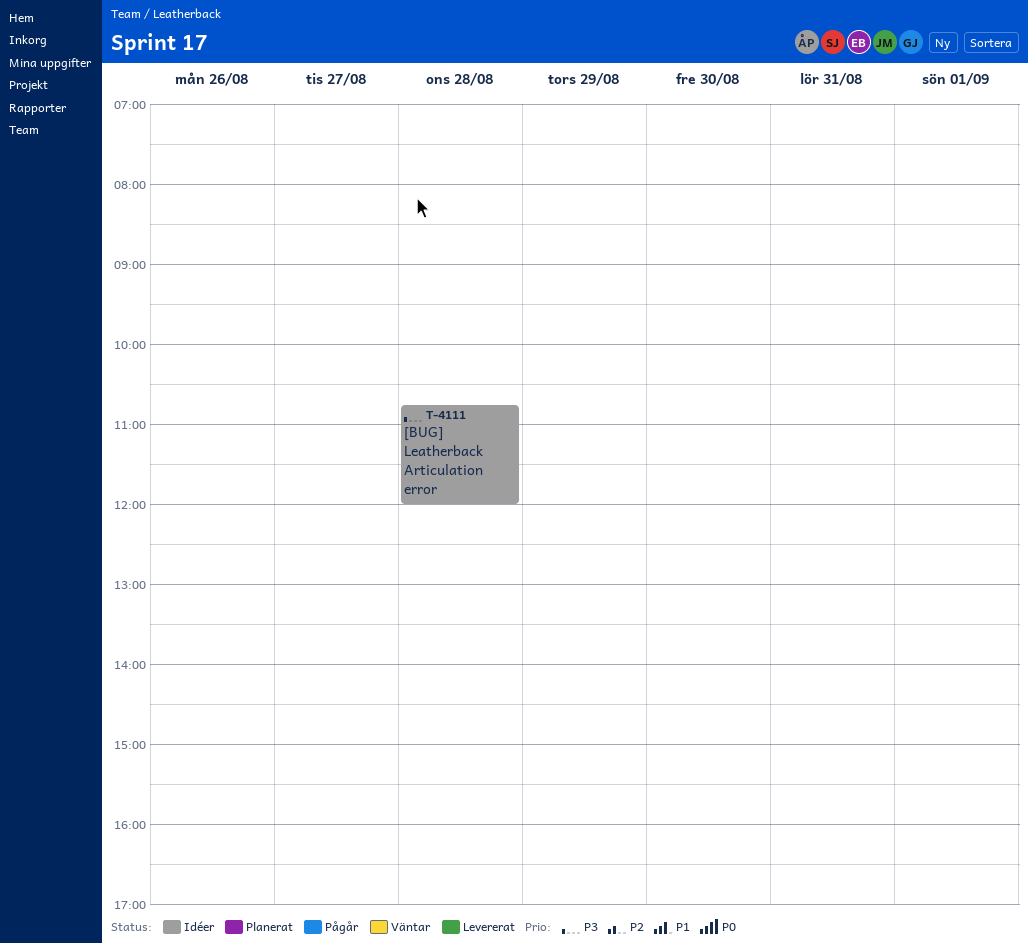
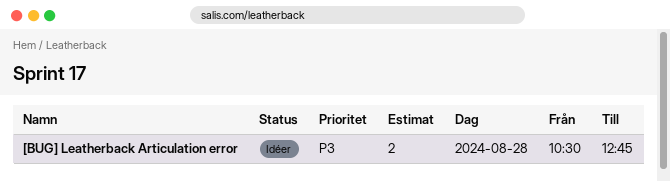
[BUG] Leatherback Articulation error, begins: 10:45 -> 10:30
[BUG] Leatherback Articulation error, ends: 12:00 -> 12:45

